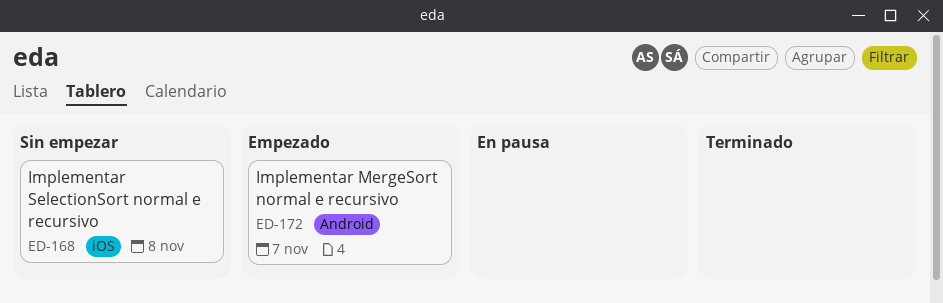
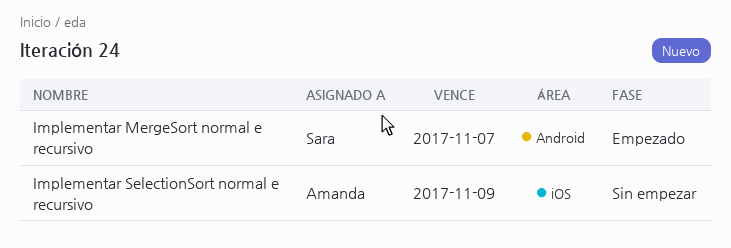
Implementar SelectionSort normal e recursivo, due: Nov 8 -> Nov 9

